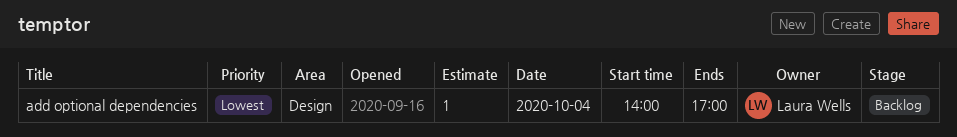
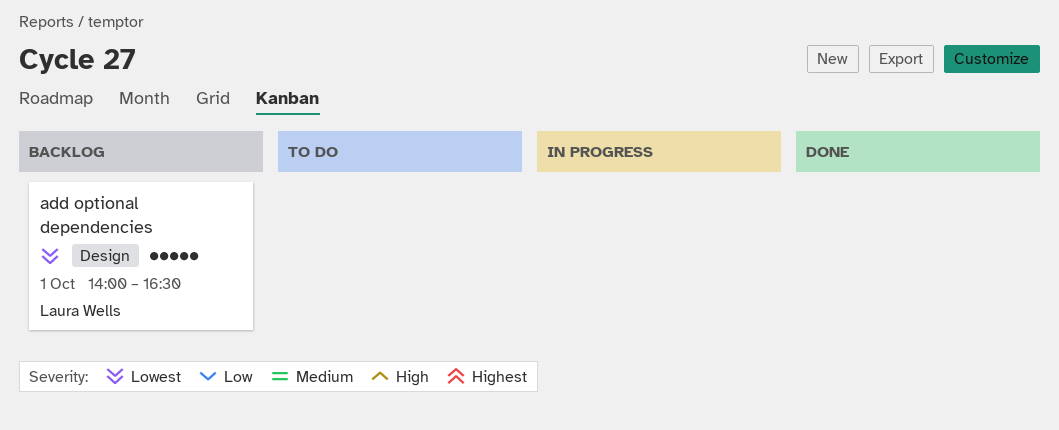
add optional dependencies, estimate: 1 -> 5
add optional dependencies, day: Oct 4 -> Oct 1
add optional dependencies, ends: 17:00 -> 16:30

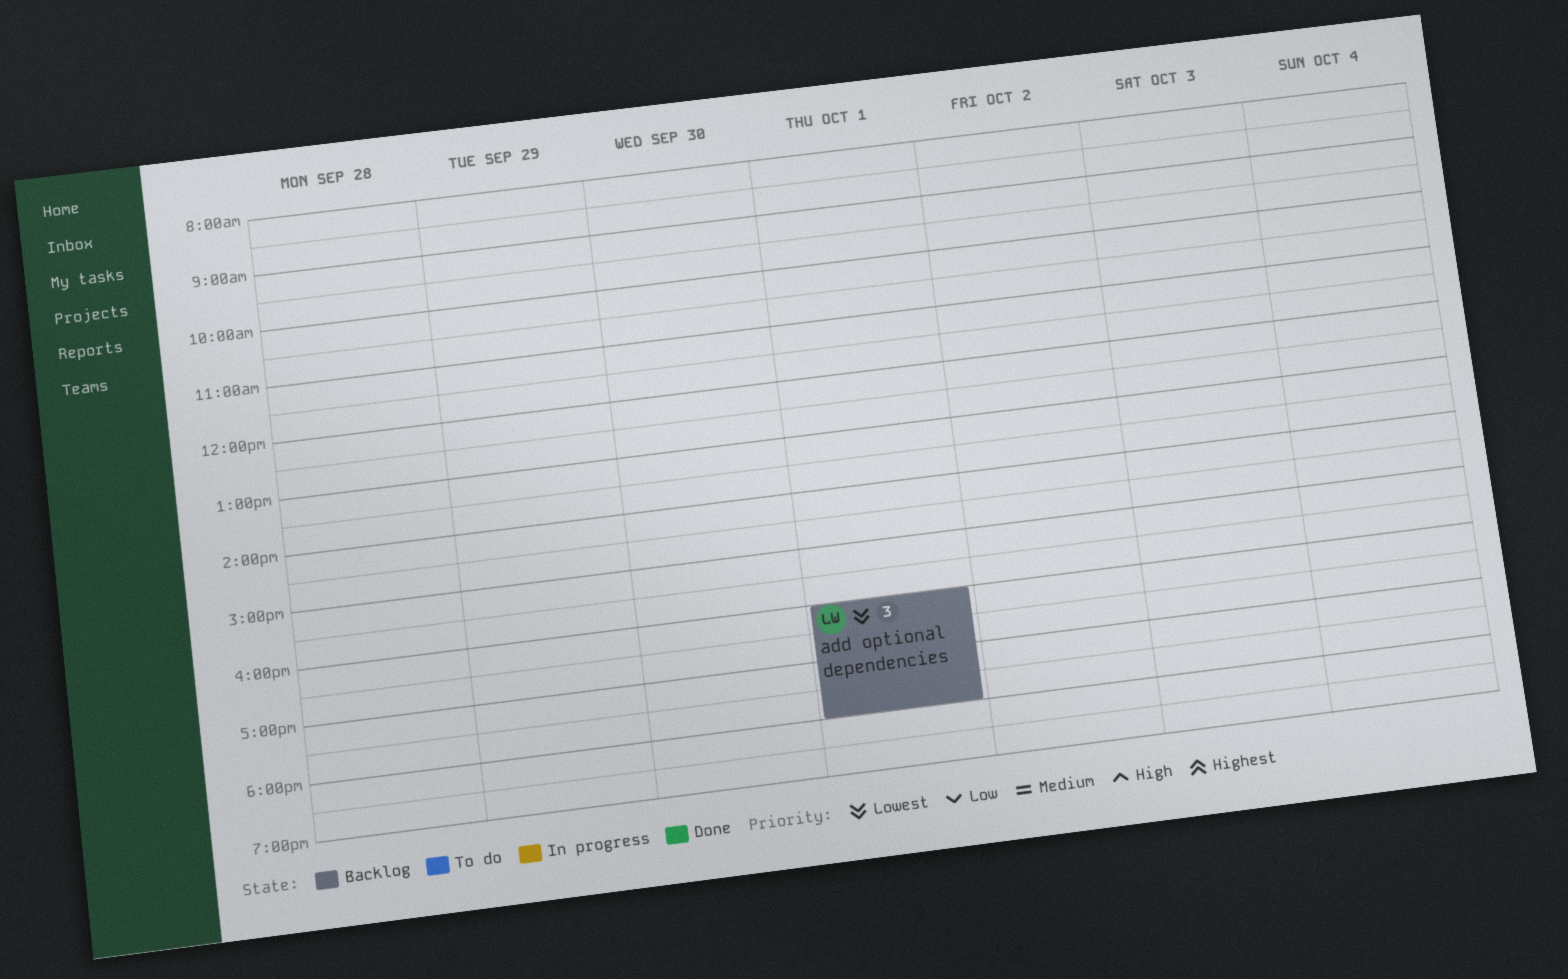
add optional dependencies, estimate: 5 -> 3
add optional dependencies, begins: 14:00 -> 16:00
add optional dependencies, ends: 16:30 -> 18:00

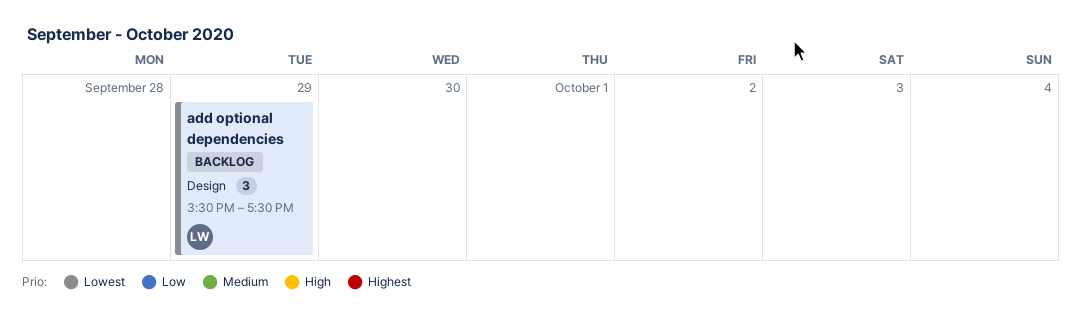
add optional dependencies, day: Oct 1 -> Sep 29
add optional dependencies, begins: 16:00 -> 15:30
add optional dependencies, ends: 18:00 -> 17:30

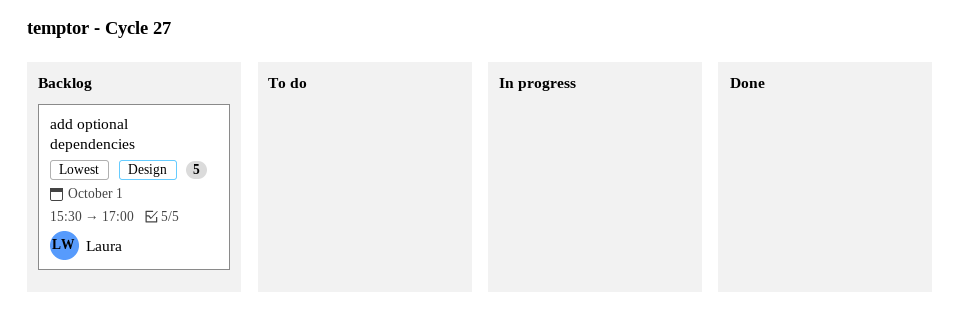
add optional dependencies, estimate: 3 -> 5
add optional dependencies, day: Sep 29 -> Oct 1
add optional dependencies, ends: 17:30 -> 17:00

